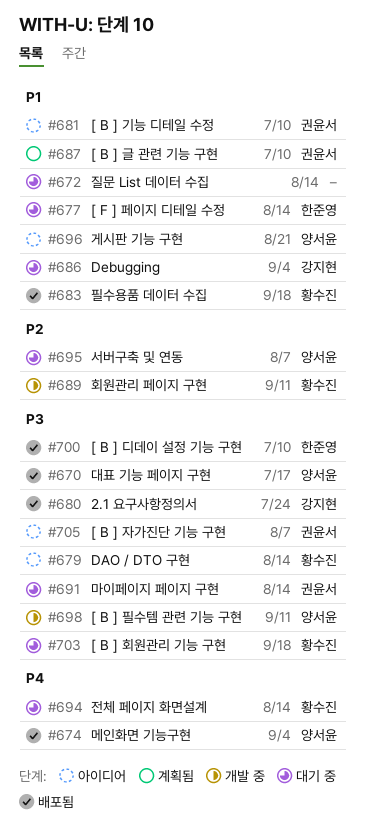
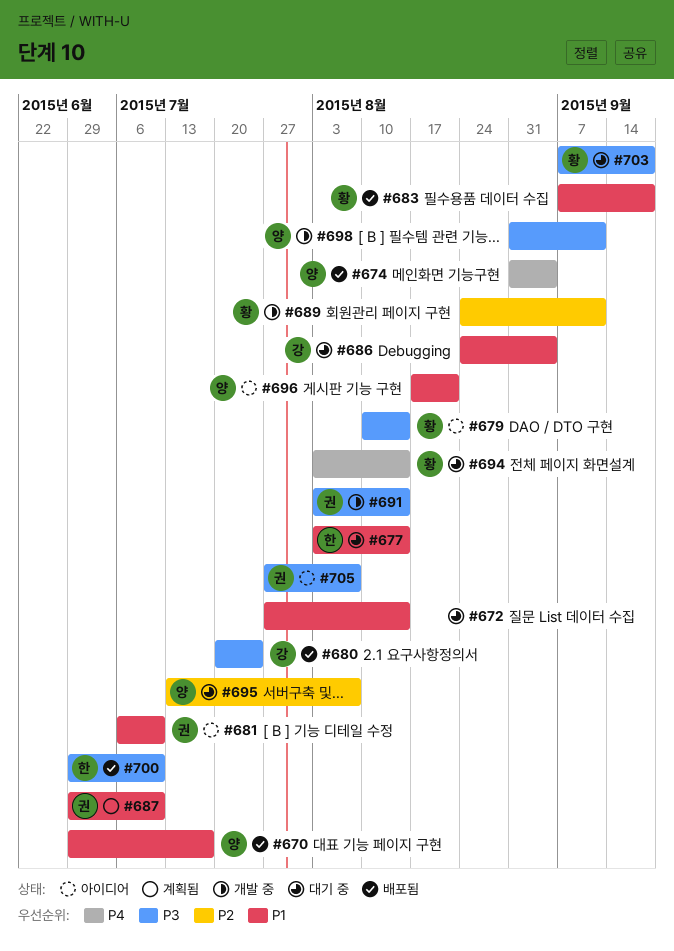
#670, priority: P3 -> P1
#691, status: 대기 중 -> 개발 중

